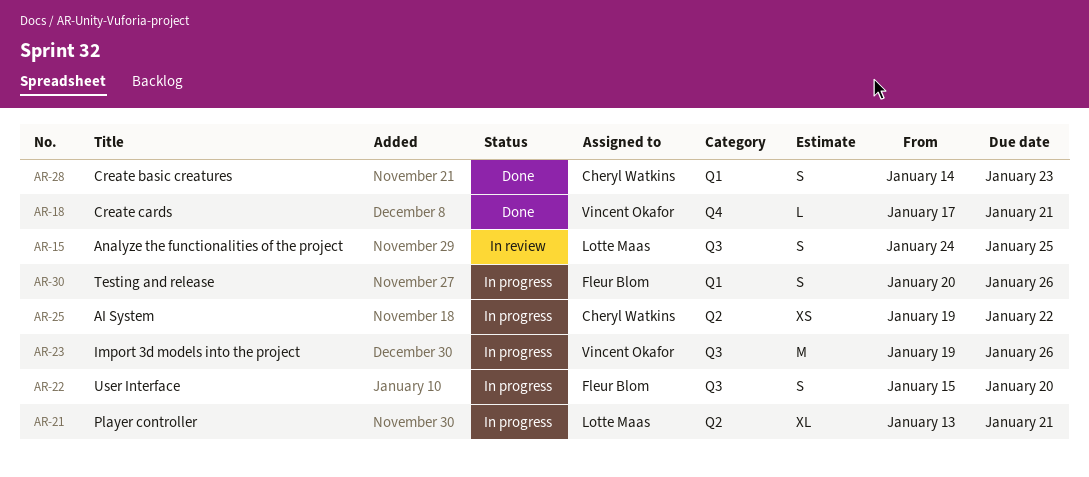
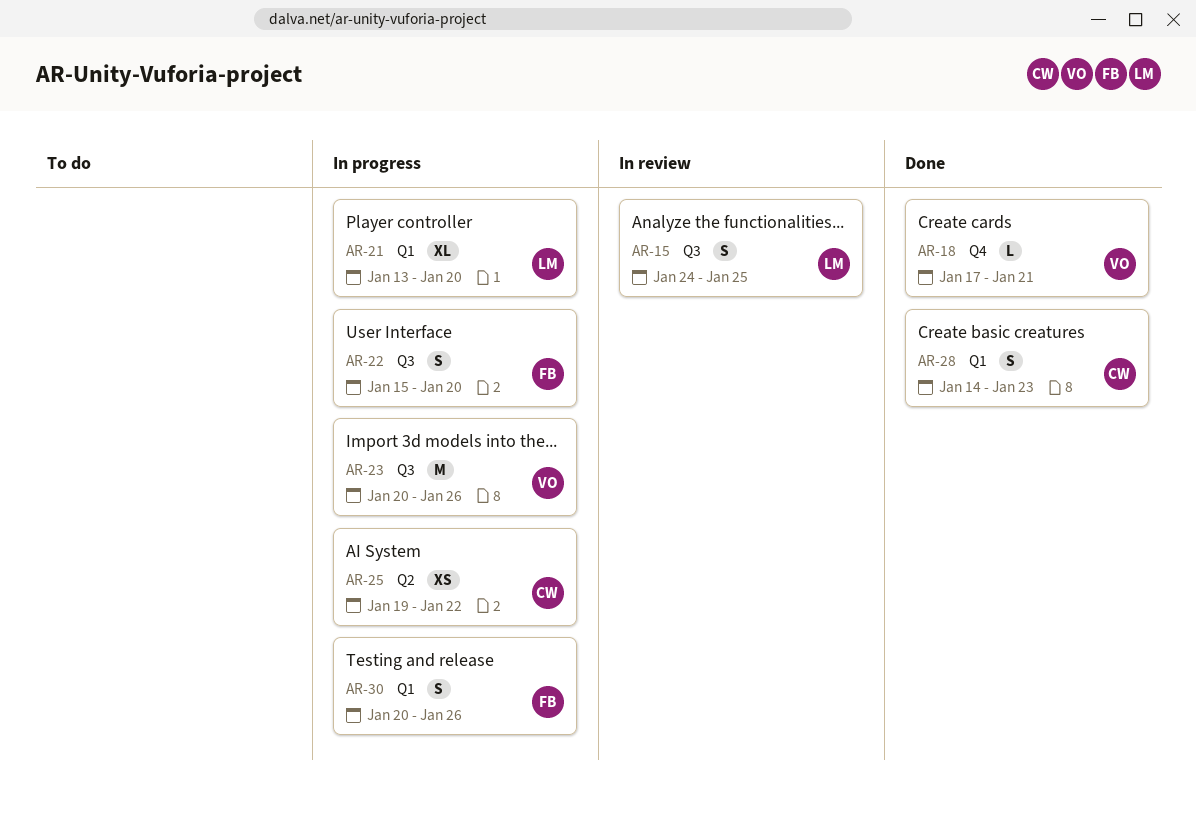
AR-21, label: Q2 -> Q1
AR-21, due: Jan 21 -> Jan 20
AR-23, start: Jan 19 -> Jan 20

